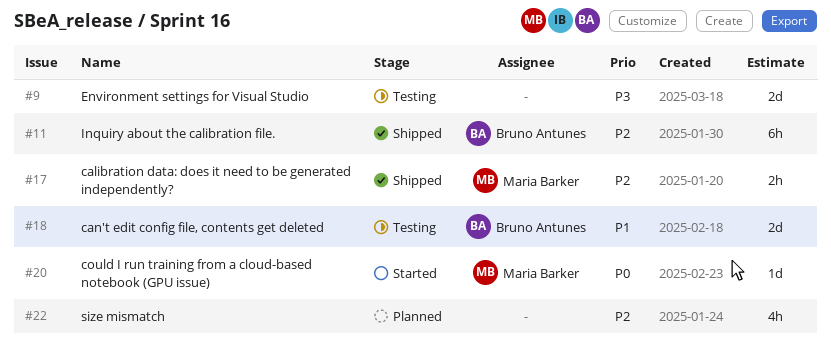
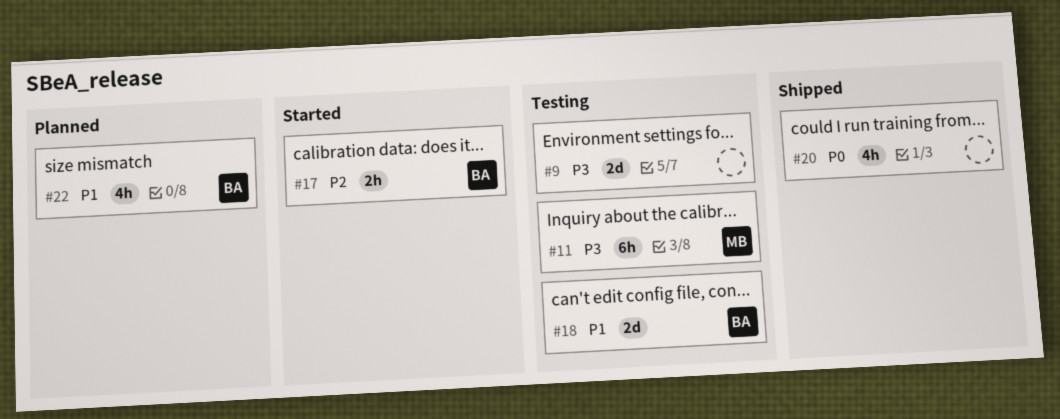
#11, status: Shipped -> Testing
#11, owner: Bruno Antunes -> Maria Barker
#11, priority: P2 -> P3
#17, status: Shipped -> Started
#17, owner: Maria Barker -> Bruno Antunes
#20, status: Started -> Shipped
#20, owner: Maria Barker -> none
#20, estimate: 1d -> 4h
#22, owner: none -> Bruno Antunes
#22, priority: P2 -> P1

